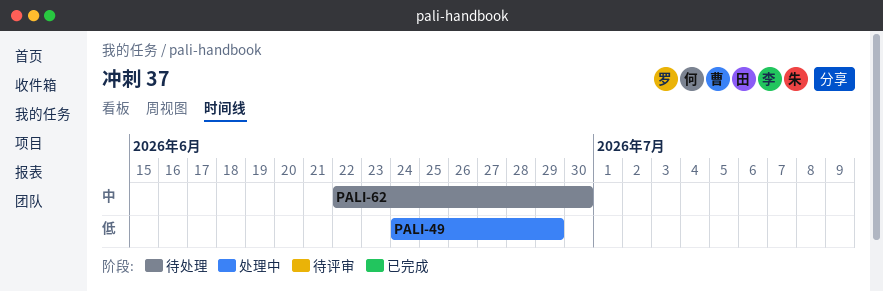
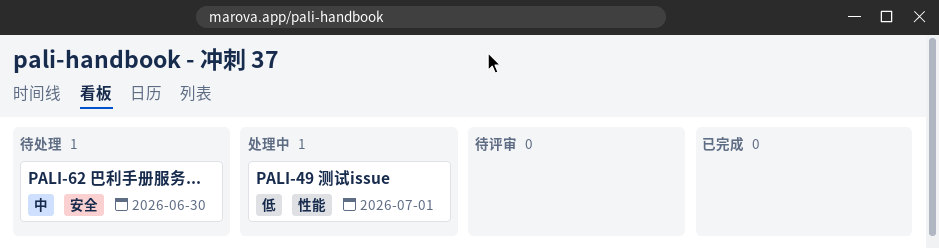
PALI-49, due: Jun 29 -> Jul 1

